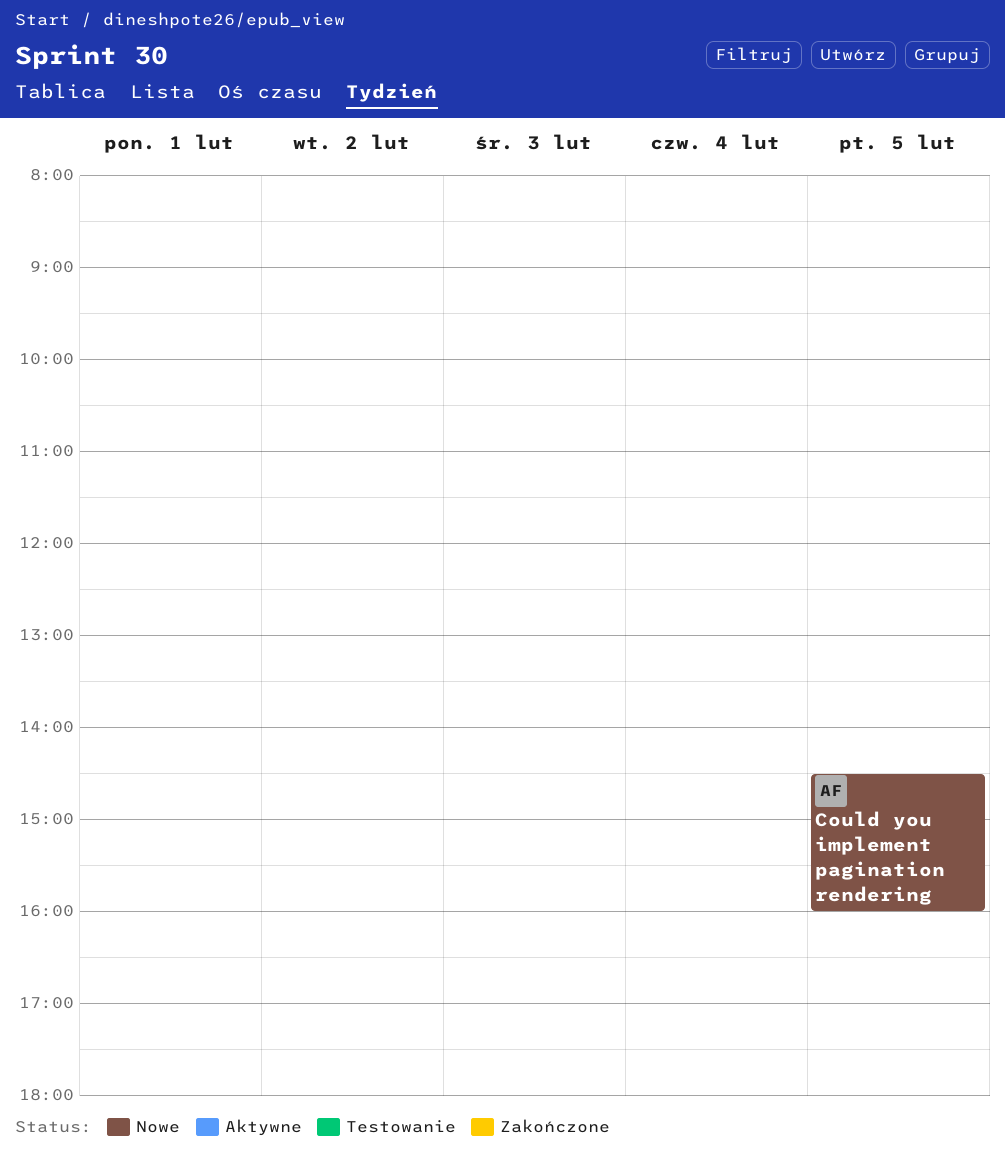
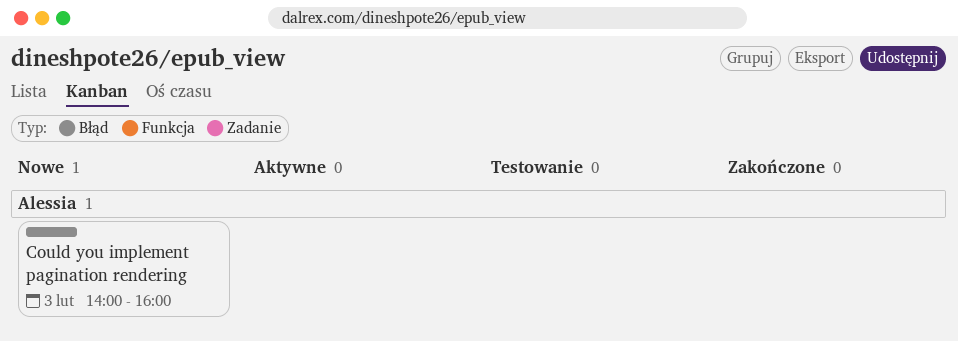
Could you implement pagination rendering, day: Feb 5 -> Feb 3
Could you implement pagination rendering, begins: 14:30 -> 14:00

